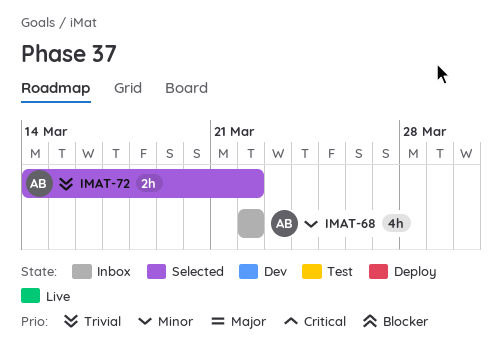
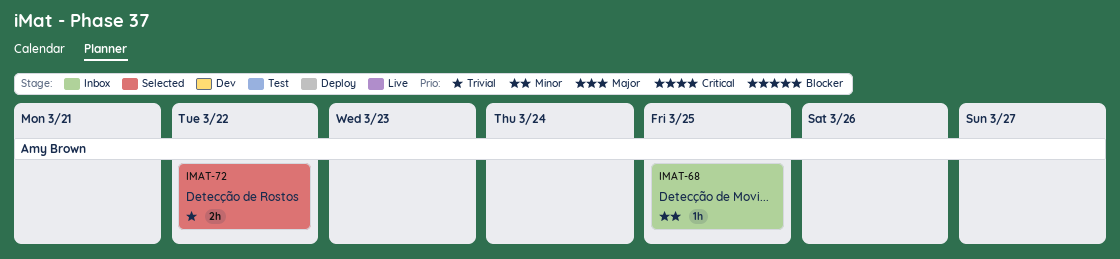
IMAT-68, estimate: 4h -> 1h
IMAT-68, due: Mar 22 -> Mar 25

